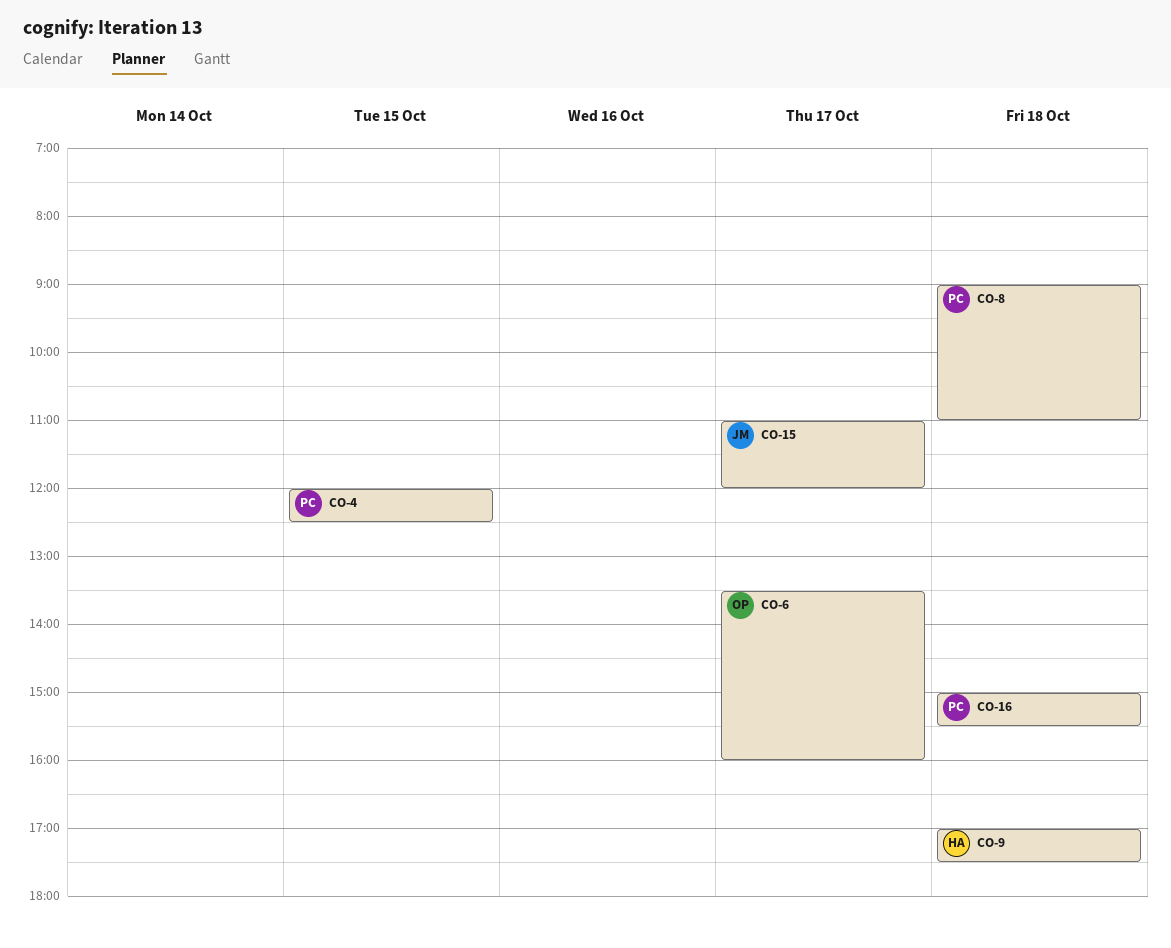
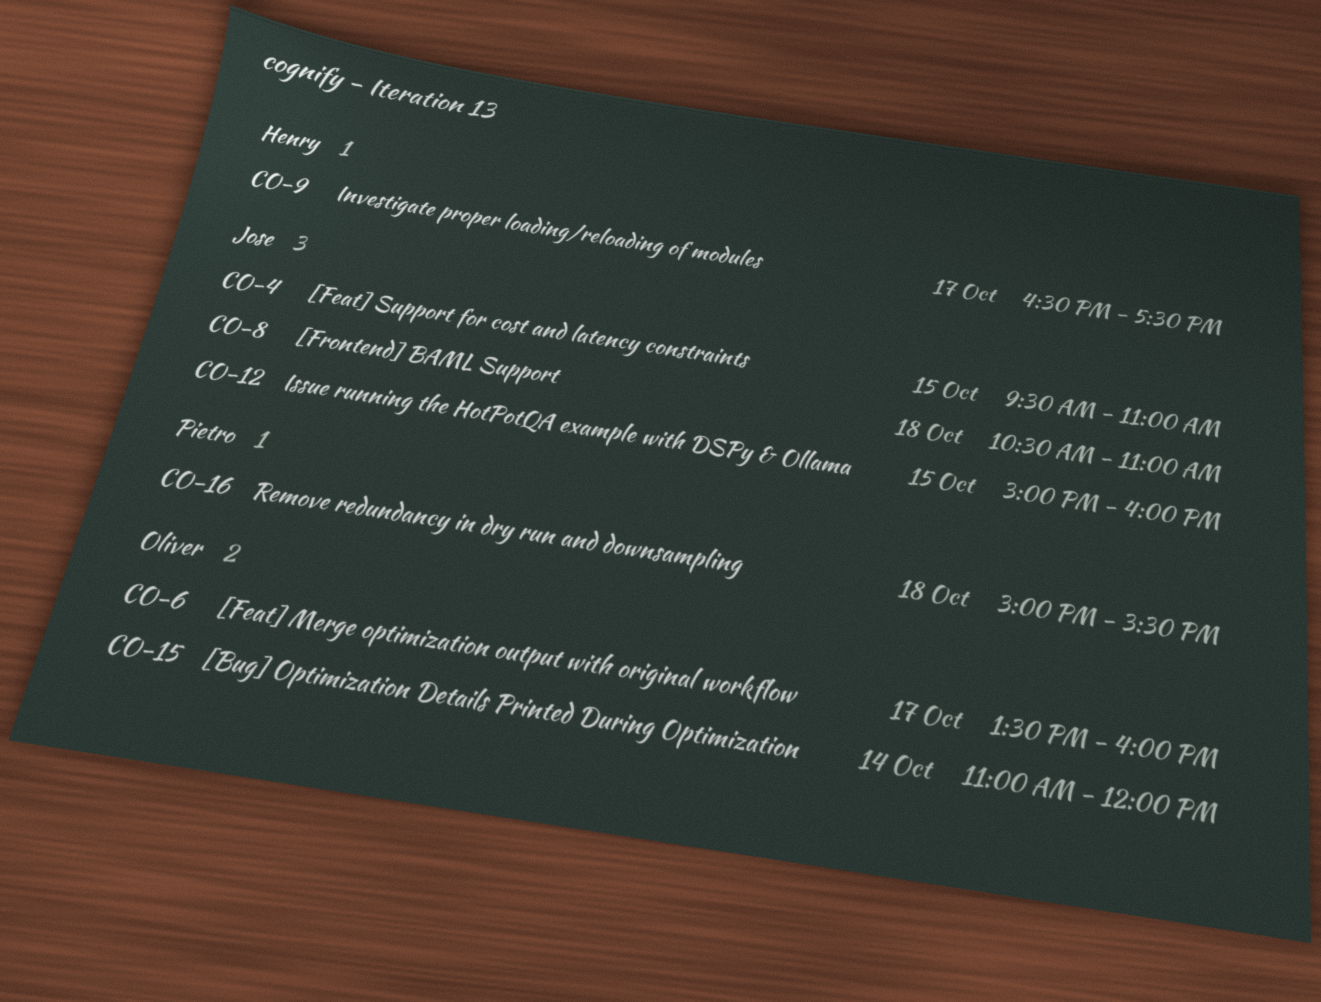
CO-4, owner: Pietro -> Jose
CO-4, begins: 12:00 -> 09:30
CO-4, ends: 12:30 -> 11:00
CO-8, owner: Pietro -> Jose
CO-8, begins: 09:00 -> 10:30
CO-9, day: Oct 18 -> Oct 17
CO-9, begins: 17:00 -> 16:30
CO-12: none -> present
CO-15, owner: Jose -> Oliver
CO-15, day: Oct 17 -> Oct 14

